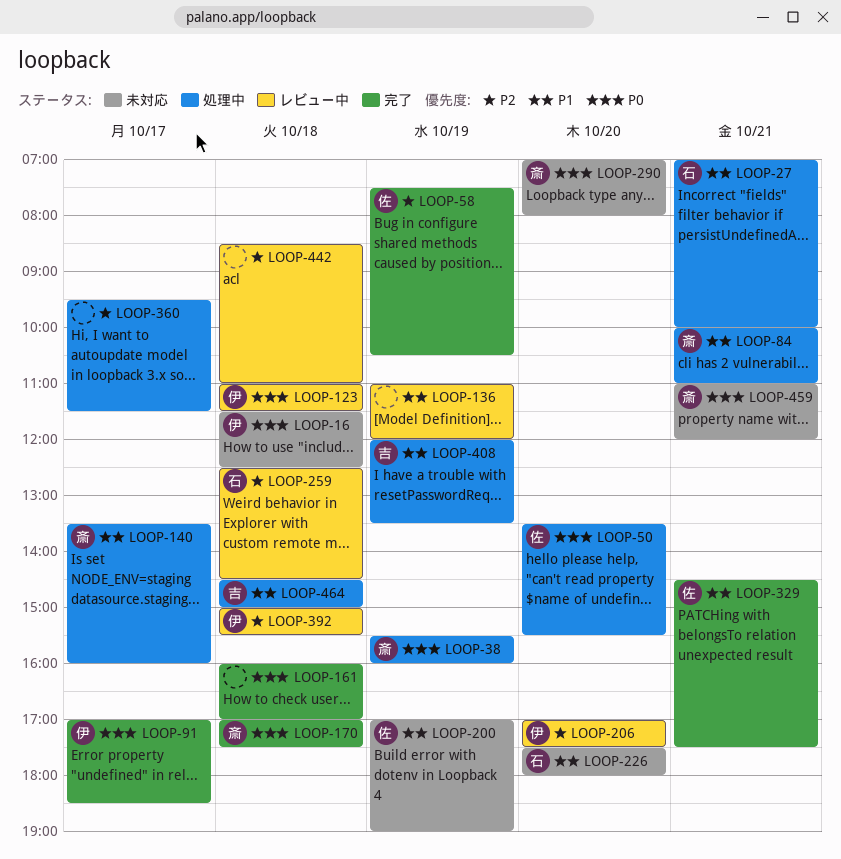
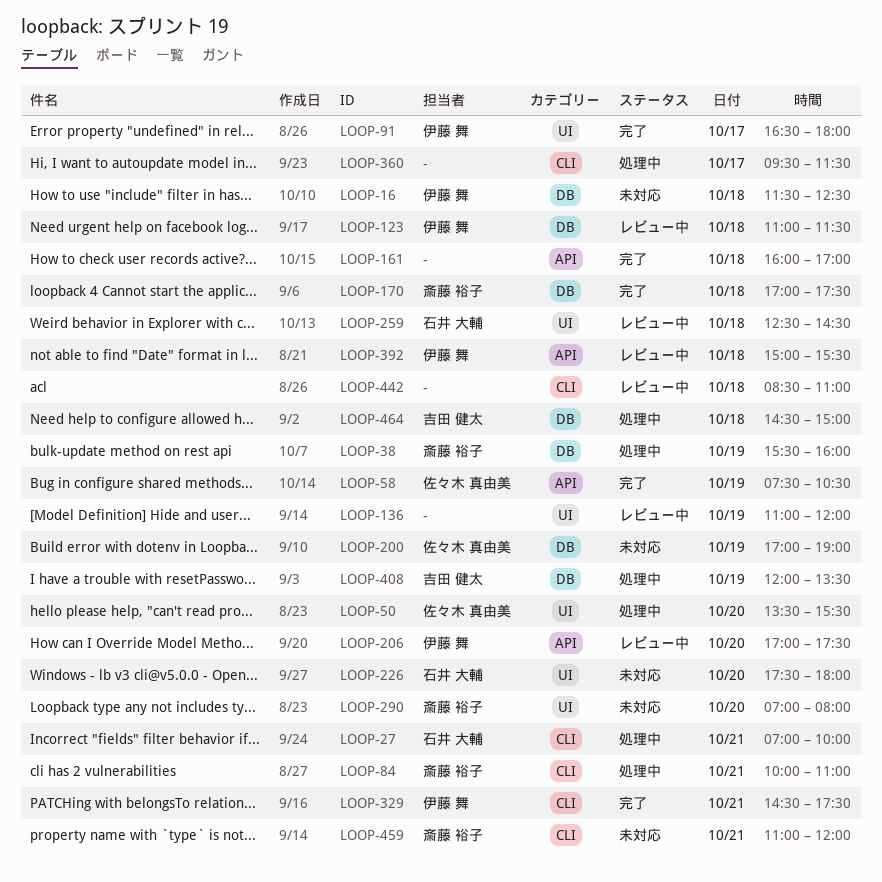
LOOP-91, begins: 17:00 -> 16:30
LOOP-91, ends: 18:30 -> 18:00
LOOP-140: present -> none
LOOP-329, owner: 佐々木 真由美 -> 伊藤 舞

